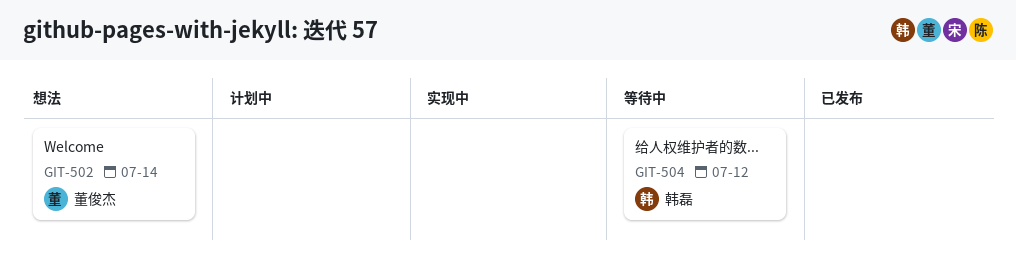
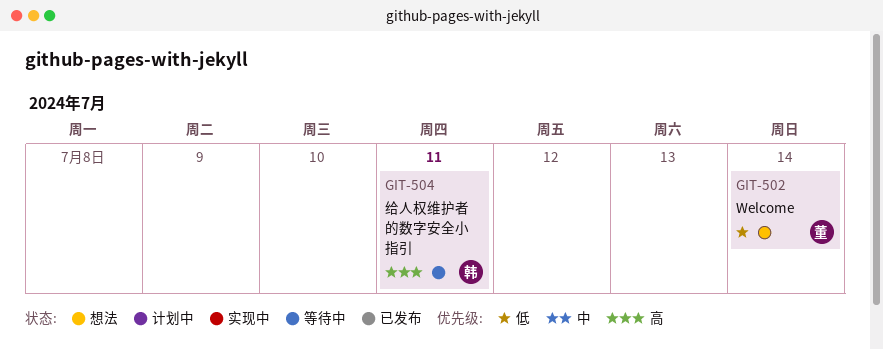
GIT-504, day: Jul 12 -> Jul 11

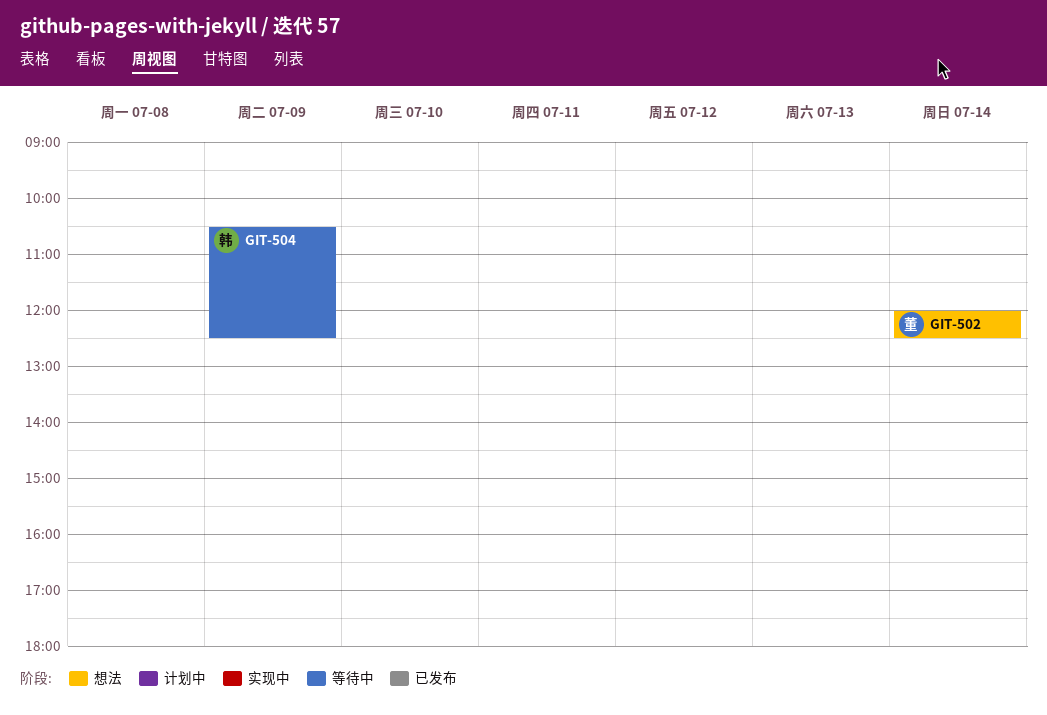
GIT-504, day: Jul 11 -> Jul 9

